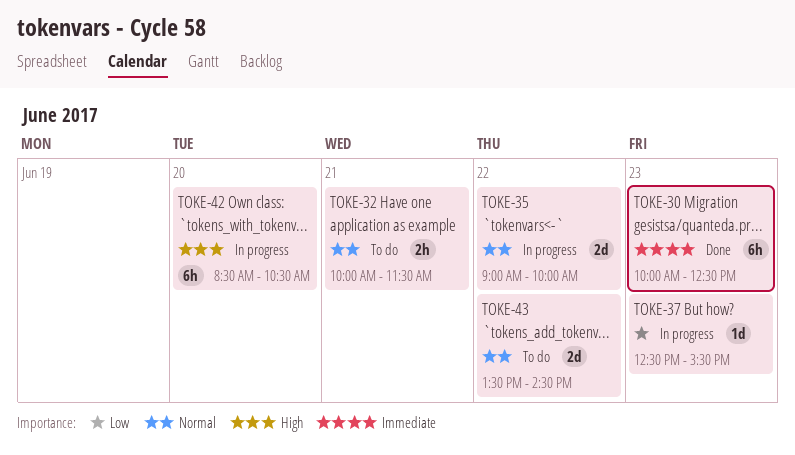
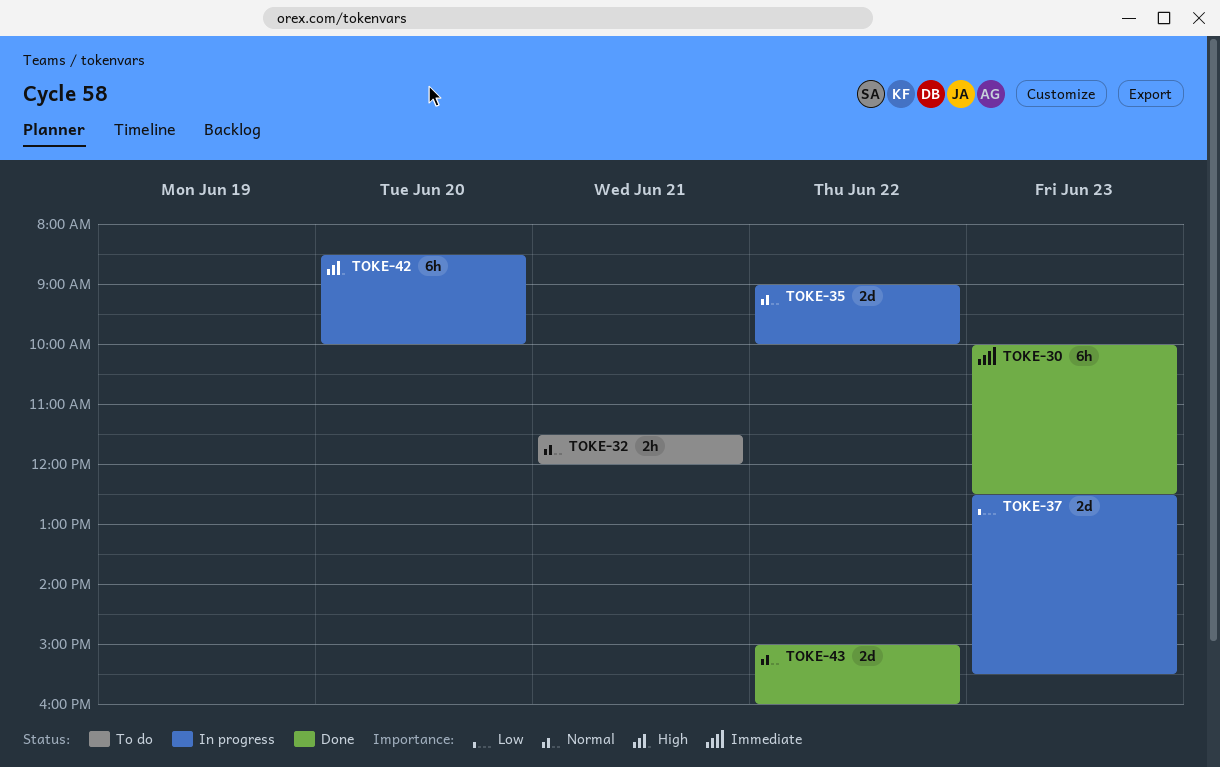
TOKE-32, begins: 10:00 -> 11:30
TOKE-32, ends: 11:30 -> 12:00
TOKE-37, estimate: 1d -> 2d
TOKE-42, ends: 10:30 -> 10:00
TOKE-43, status: To do -> Done
TOKE-43, begins: 13:30 -> 15:00
TOKE-43, ends: 14:30 -> 16:00

